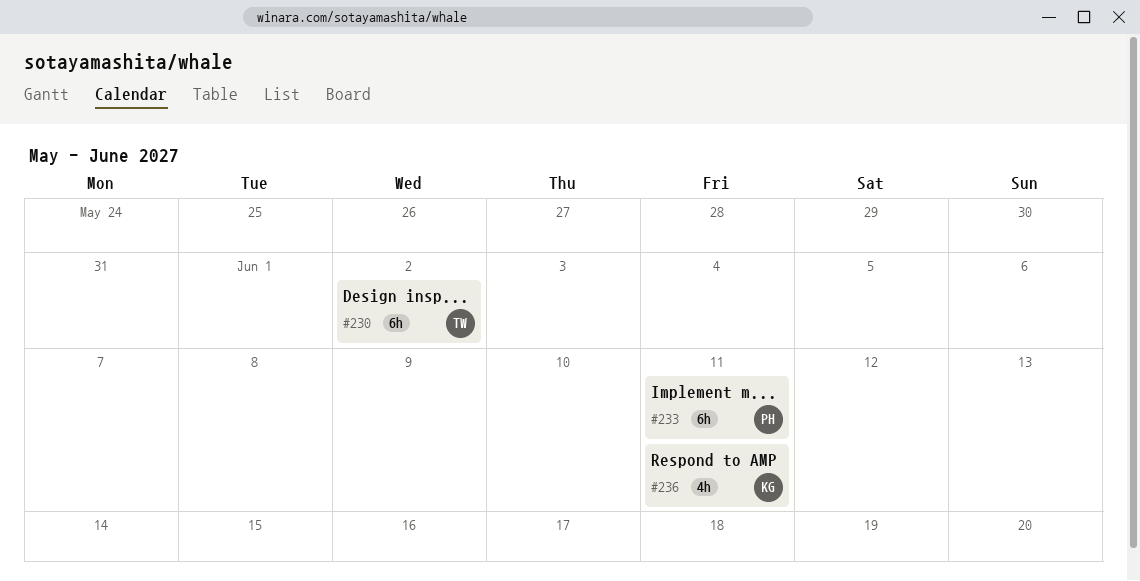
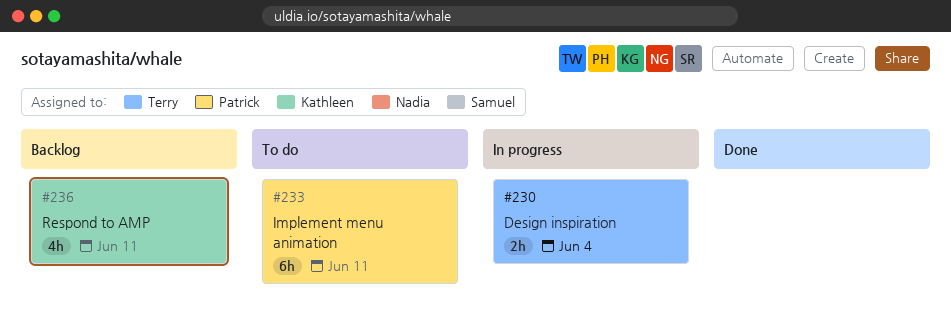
#230, estimate: 6h -> 2h
#230, due: Jun 2 -> Jun 4

